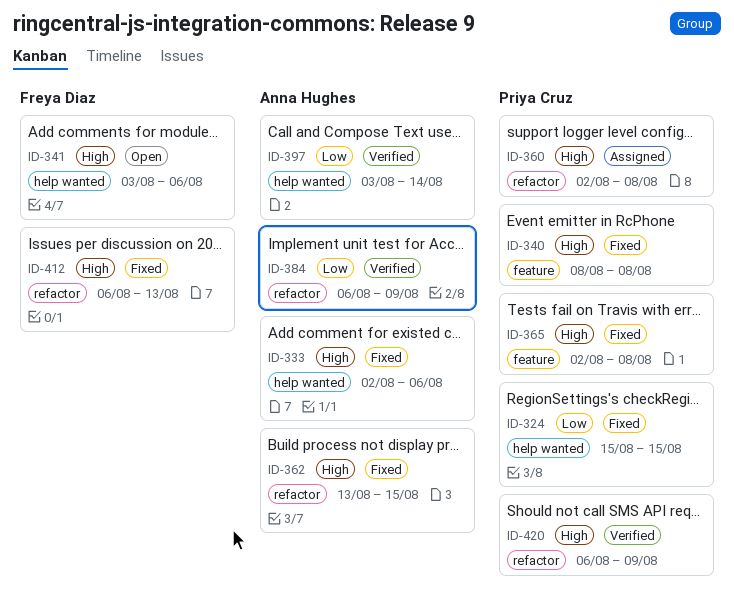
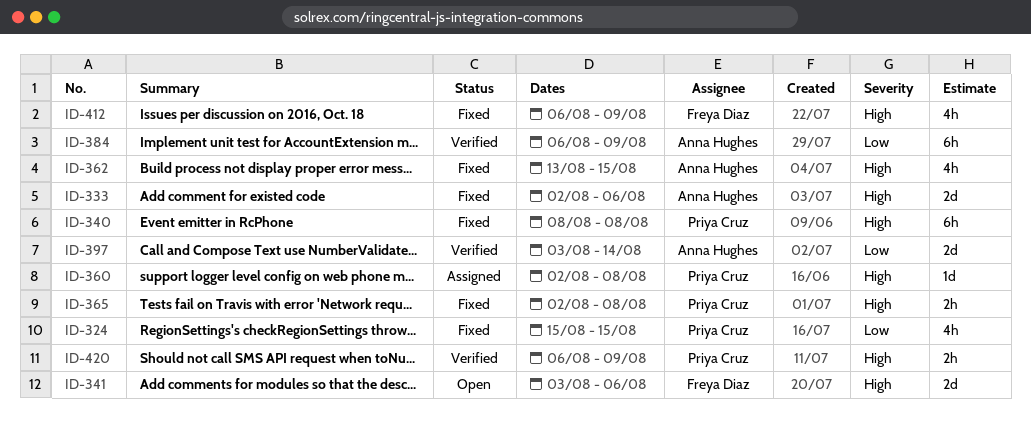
ID-412, due: Aug 13 -> Aug 9

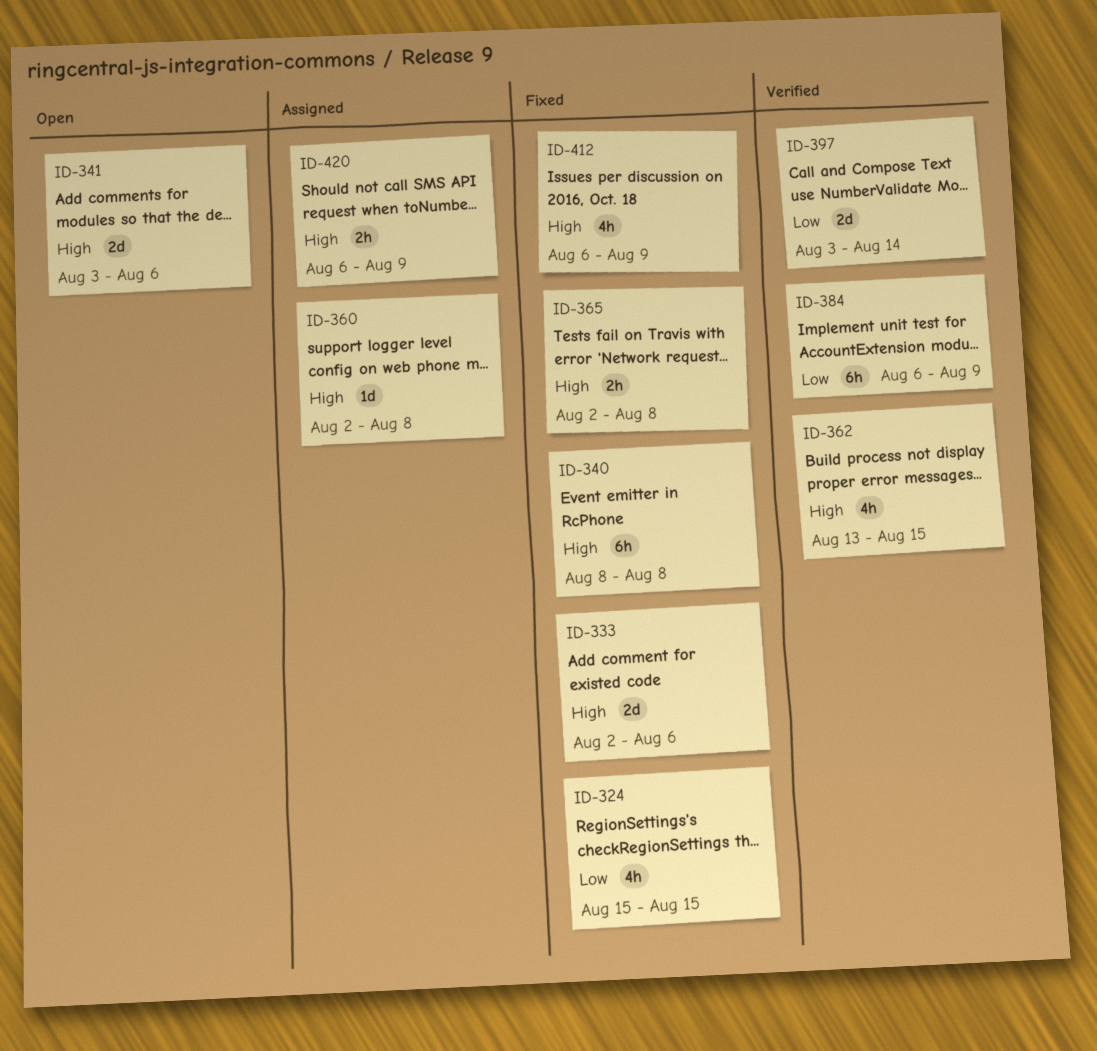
ID-362, status: Fixed -> Verified
ID-420, status: Verified -> Assigned

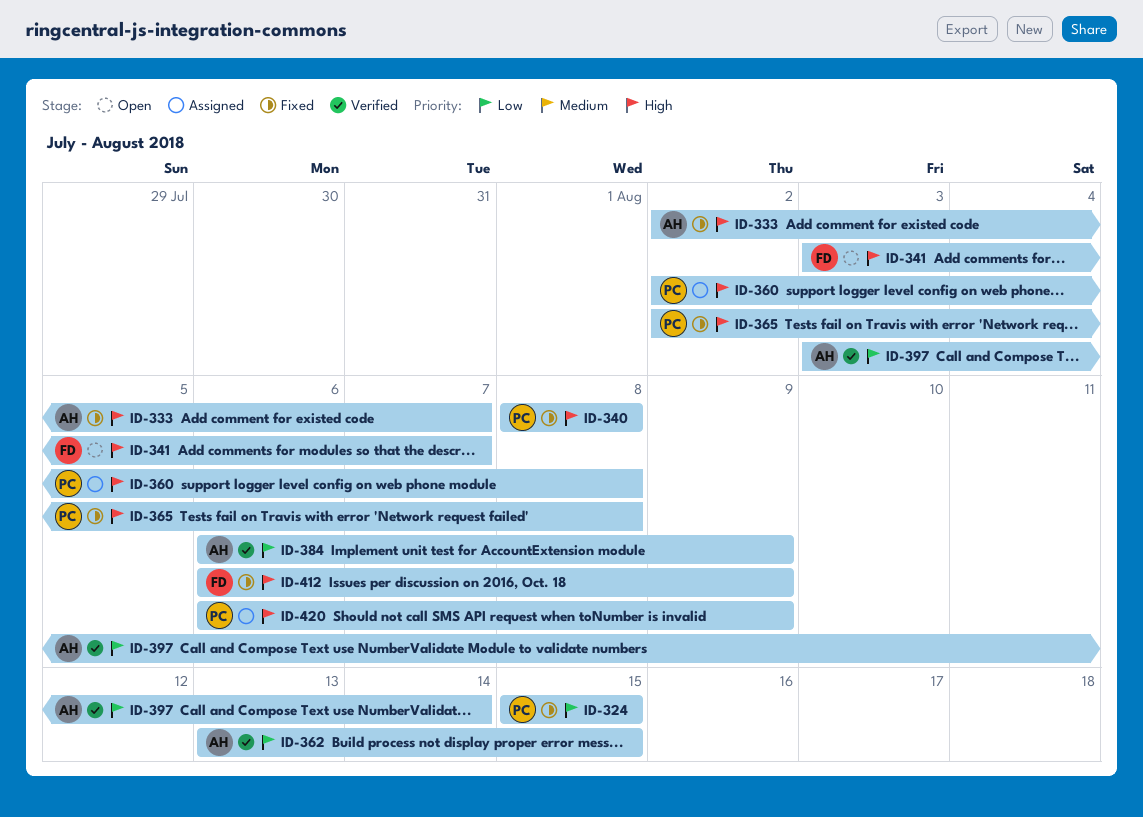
ID-333, due: Aug 6 -> Aug 7
ID-341, due: Aug 6 -> Aug 7
ID-362, priority: High -> Low

